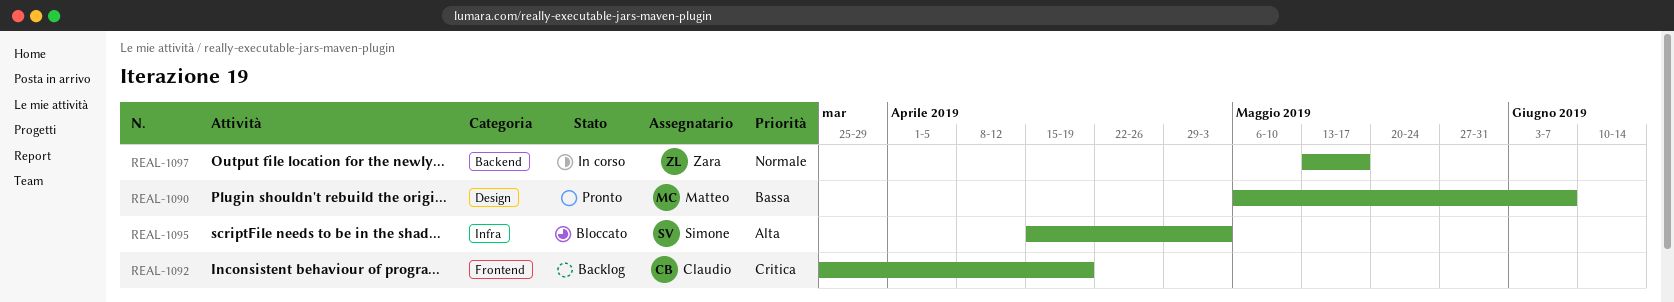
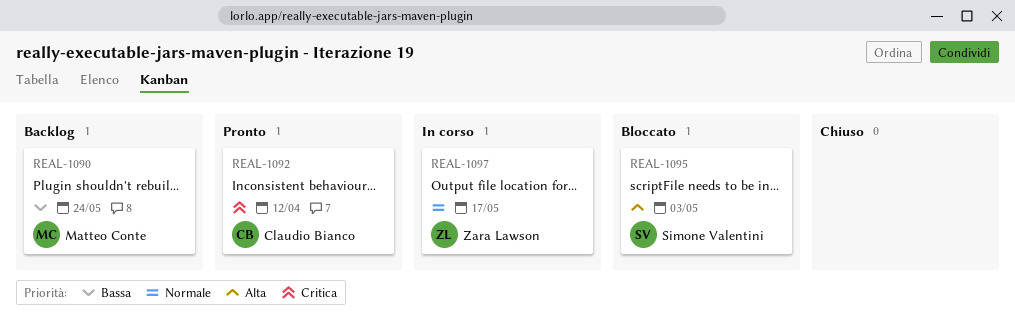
REAL-1090, status: Pronto -> Backlog
REAL-1090, due: Jun 7 -> May 24
REAL-1092, status: Backlog -> Pronto
REAL-1092, due: Apr 19 -> Apr 12

